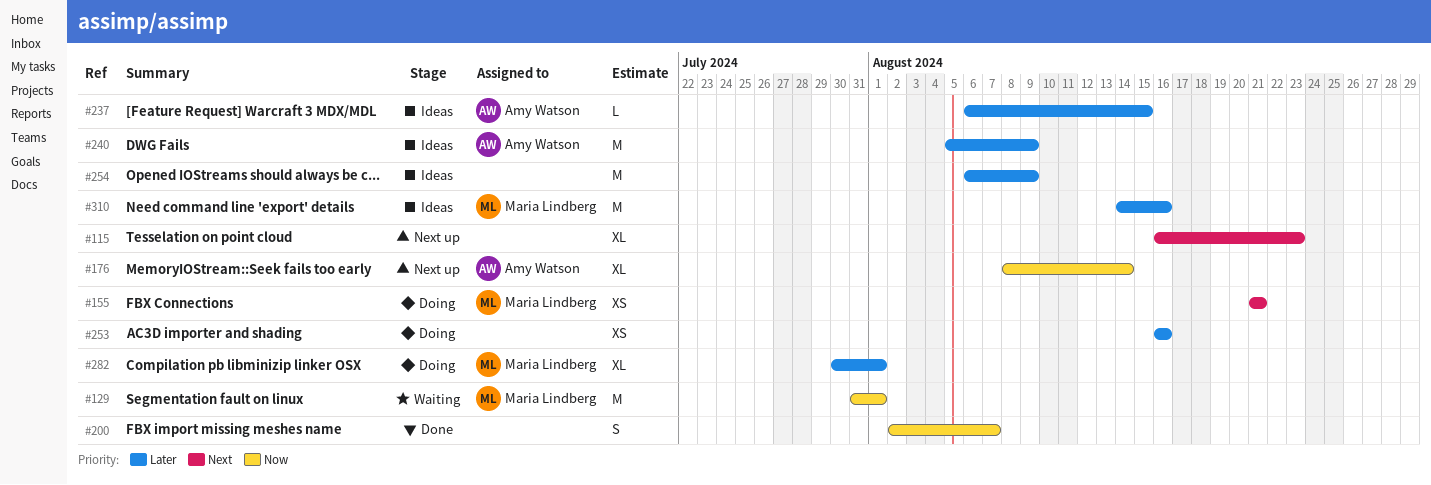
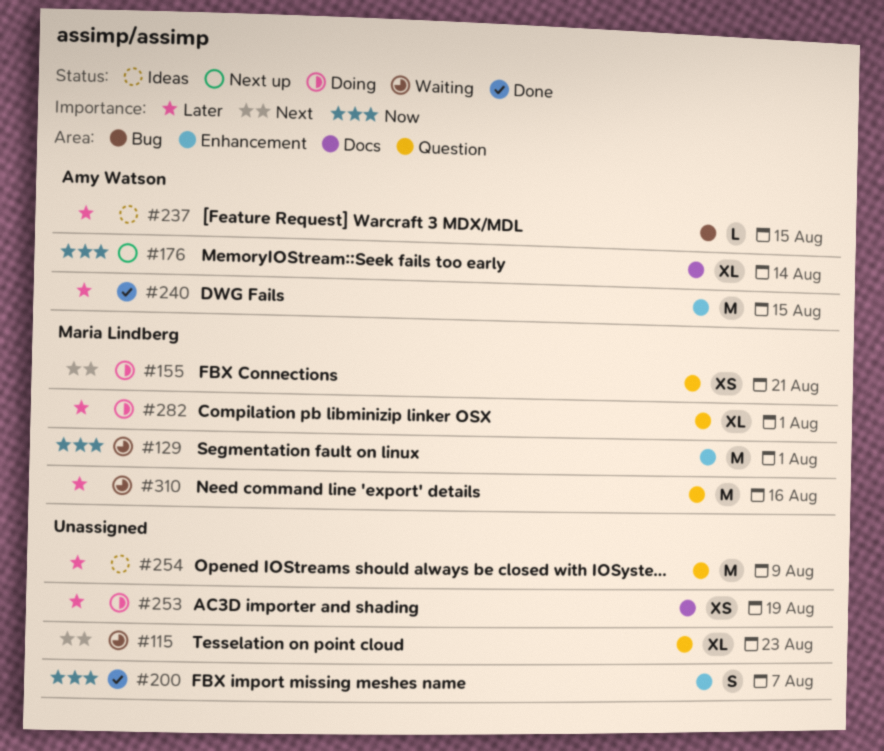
#115, status: Next up -> Waiting
#240, status: Ideas -> Done
#240, due: Aug 9 -> Aug 15
#253, due: Aug 16 -> Aug 19
#310, status: Ideas -> Waiting

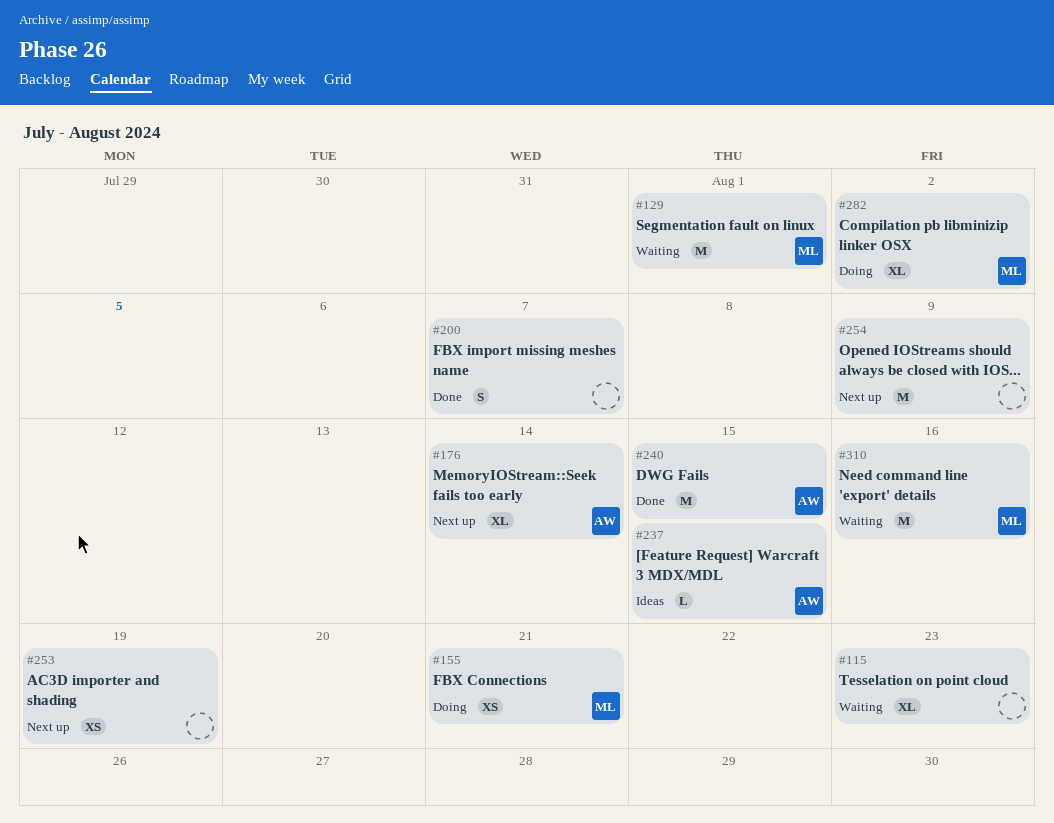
#253, status: Doing -> Next up
#254, status: Ideas -> Next up
#282, due: Aug 1 -> Aug 2

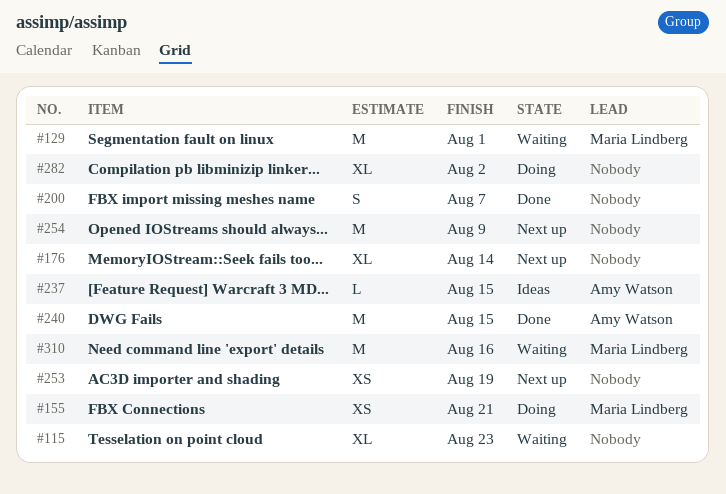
#176, owner: Amy Watson -> none
#282, owner: Maria Lindberg -> none

